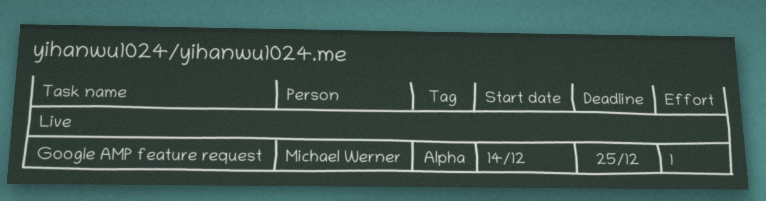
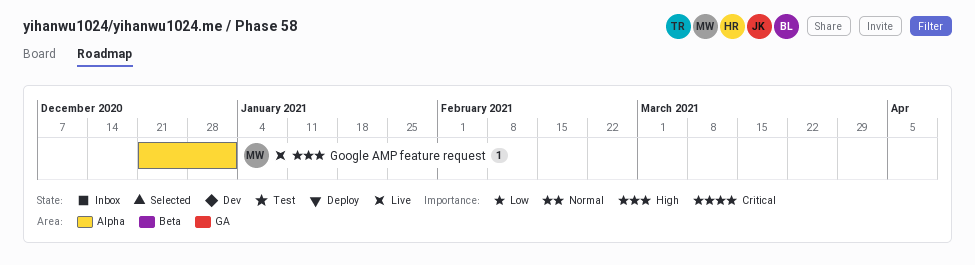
Google AMP feature request, start: Dec 14 -> Dec 21
Google AMP feature request, due: Dec 25 -> Jan 1

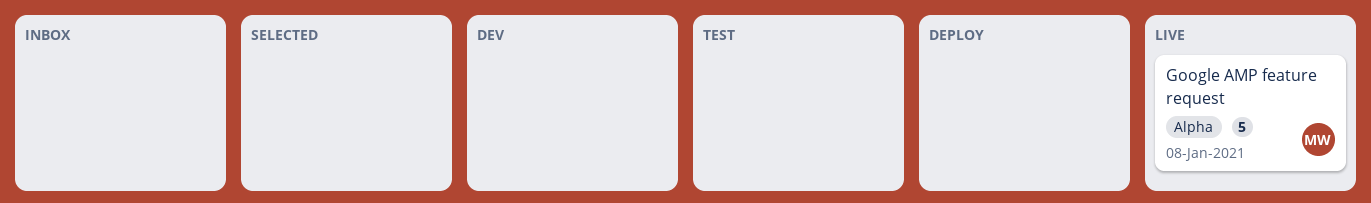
Google AMP feature request, estimate: 1 -> 5
Google AMP feature request, due: Jan 1 -> Jan 8

